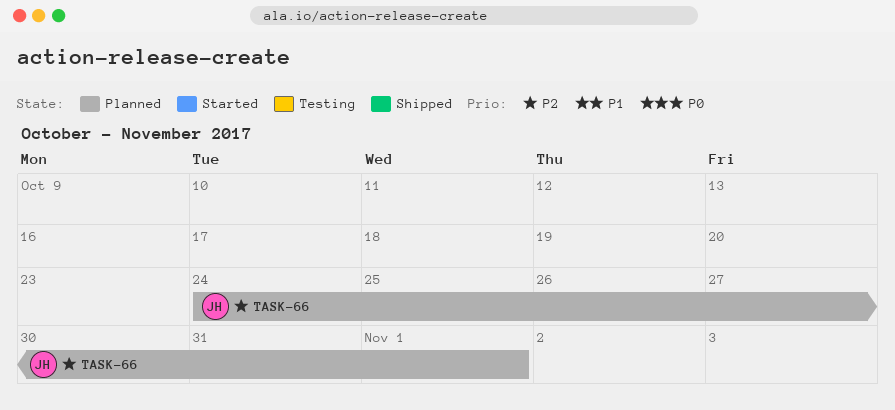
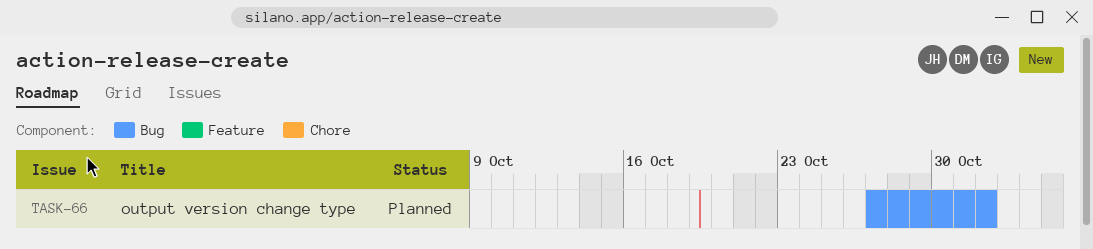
TASK-66, start: Oct 24 -> Oct 27

